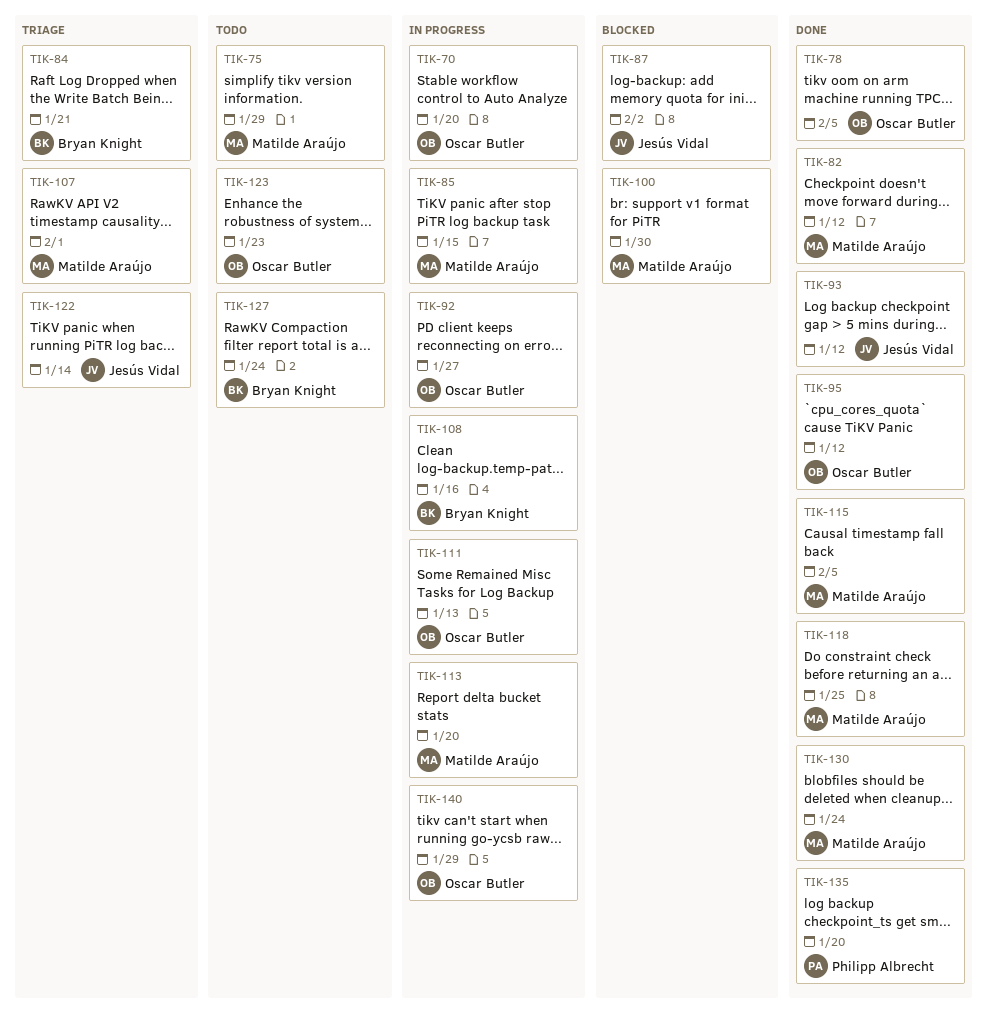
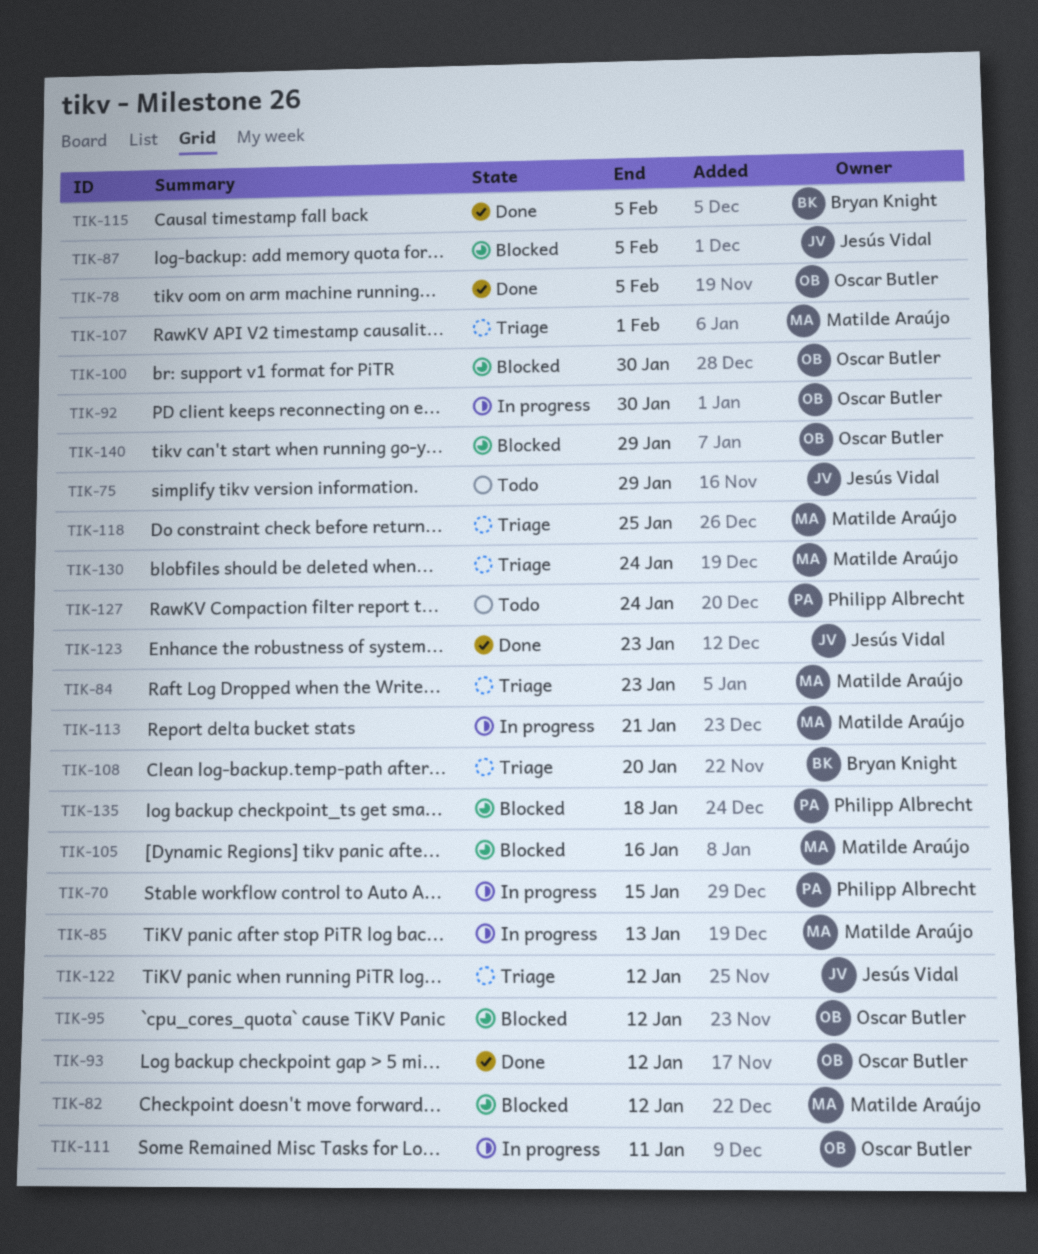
TIK-70, owner: Oscar Butler -> Philipp Albrecht
TIK-70, due: Jan 20 -> Jan 15
TIK-75, owner: Matilde Araújo -> Jesús Vidal
TIK-82, status: Done -> Blocked
TIK-84, owner: Bryan Knight -> Matilde Araújo
TIK-84, due: Jan 21 -> Jan 23
TIK-85, due: Jan 15 -> Jan 13
TIK-87, due: Feb 2 -> Feb 5
TIK-92, due: Jan 27 -> Jan 30
TIK-93, owner: Jesús Vidal -> Oscar Butler
TIK-95, status: Done -> Blocked
TIK-100, owner: Matilde Araújo -> Oscar Butler
TIK-105: none -> present
TIK-108, status: In progress -> Triage
TIK-108, due: Jan 16 -> Jan 20
TIK-111, due: Jan 13 -> Jan 11
TIK-113, due: Jan 20 -> Jan 21
TIK-115, owner: Matilde Araújo -> Bryan Knight
TIK-118, status: Done -> Triage
TIK-122, due: Jan 14 -> Jan 12
TIK-123, status: Todo -> Done
TIK-123, owner: Oscar Butler -> Jesús Vidal
TIK-127, owner: Bryan Knight -> Philipp Albrecht
TIK-130, status: Done -> Triage
TIK-135, status: Done -> Blocked
TIK-135, due: Jan 20 -> Jan 18
TIK-140, status: In progress -> Blocked

